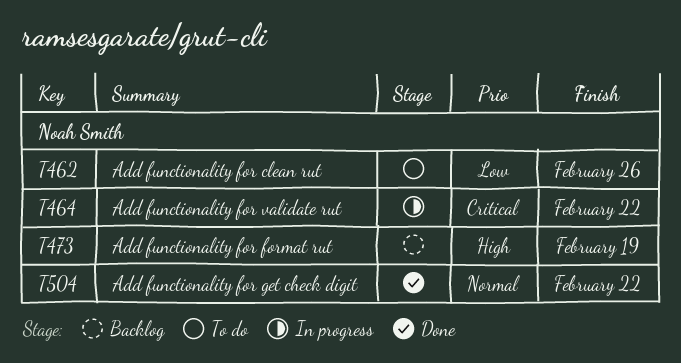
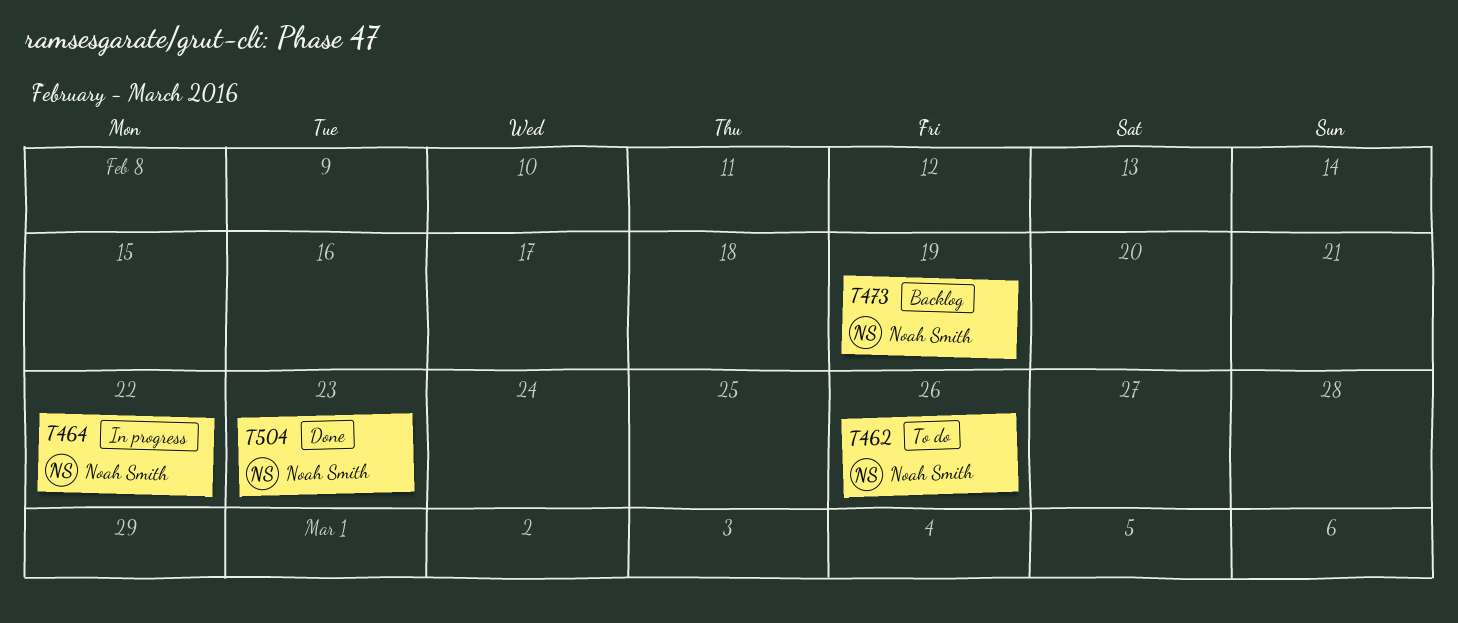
T504, due: Feb 22 -> Feb 23

